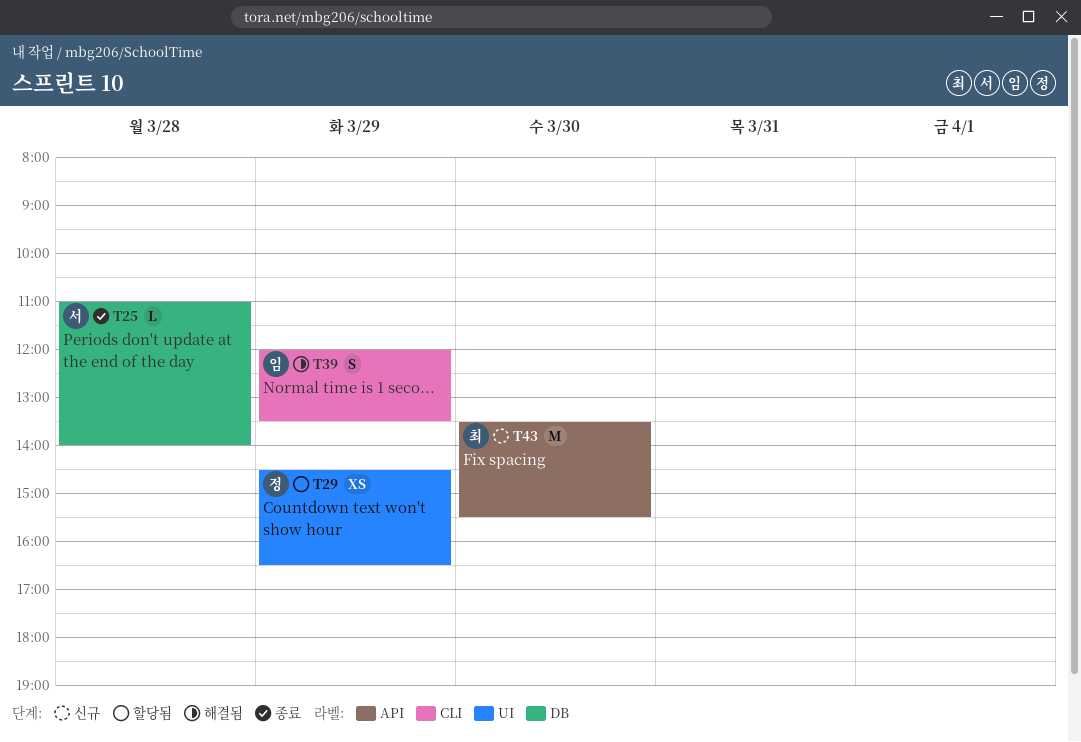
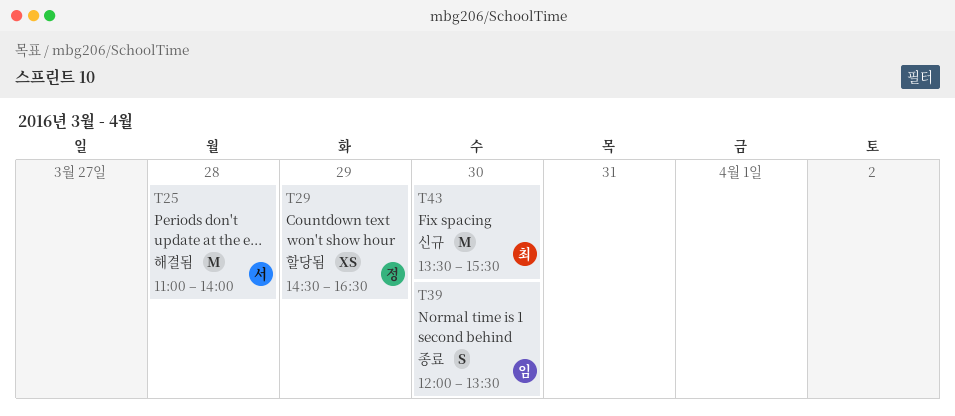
T25, status: 종료 -> 해결됨
T25, estimate: L -> M
T39, status: 해결됨 -> 종료
T39, day: Mar 29 -> Mar 30

